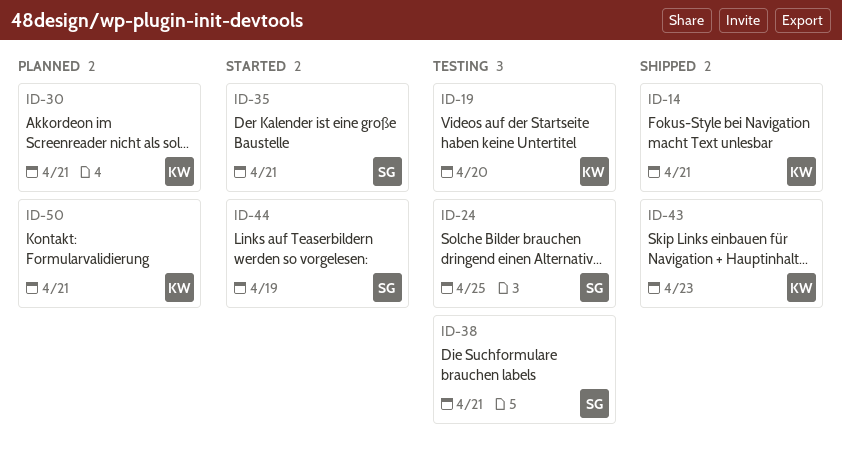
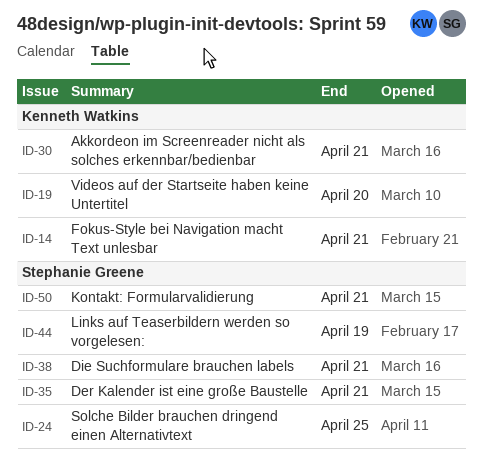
ID-43: present -> none
ID-50, owner: Kenneth Watkins -> Stephanie Greene

